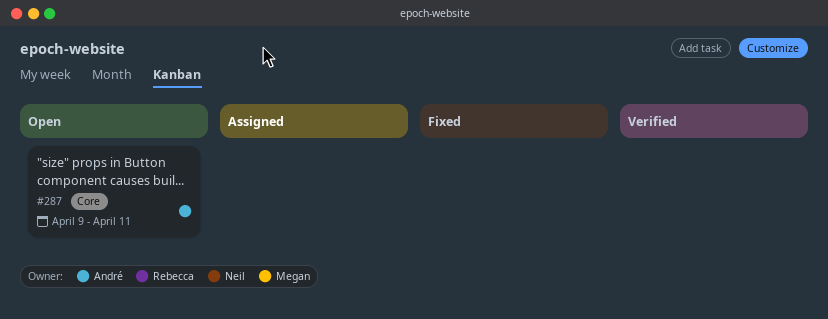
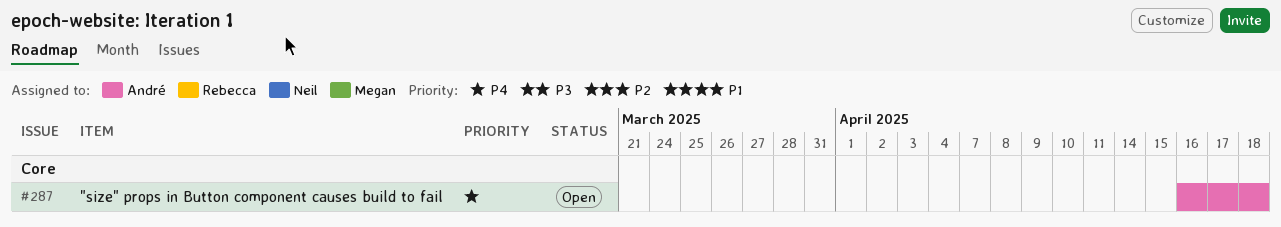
#287, start: Apr 9 -> Apr 16
#287, due: Apr 11 -> Apr 18

